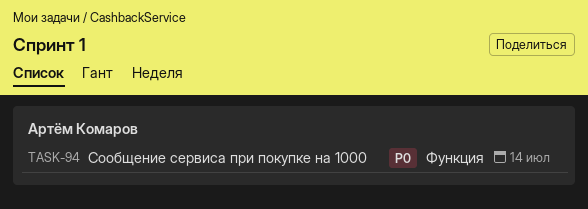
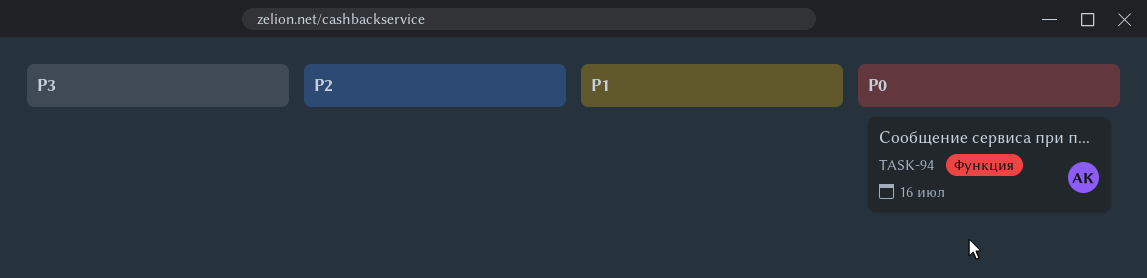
TASK-94, due: Jul 14 -> Jul 16

